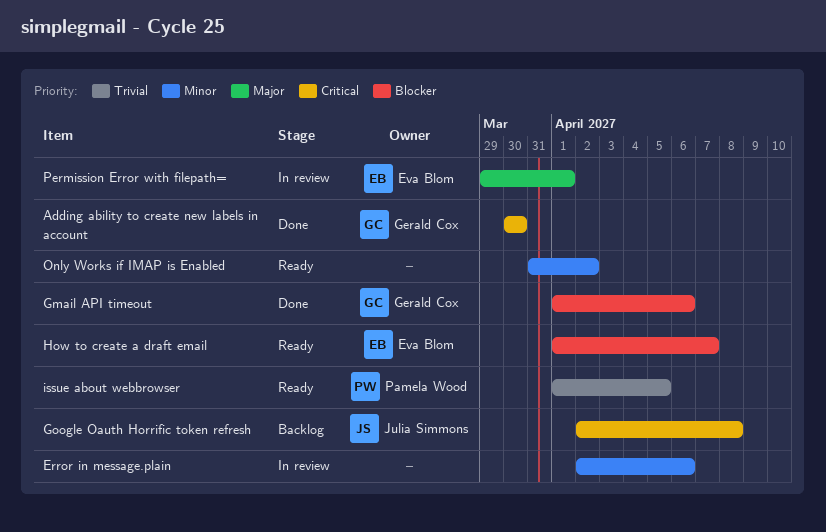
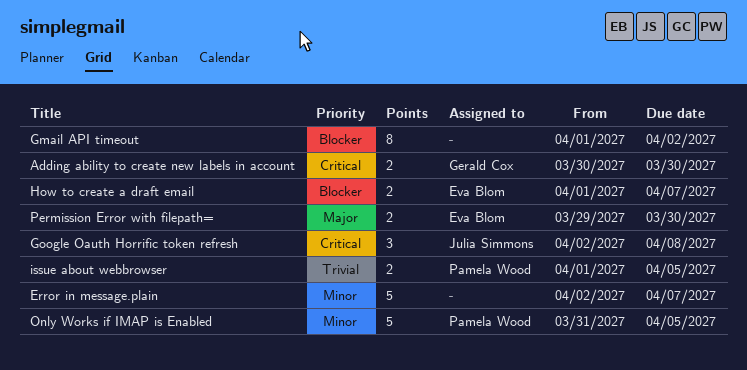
Error in message.plain, due: Apr 6 -> Apr 7
Gmail API timeout, owner: Gerald Cox -> none
Gmail API timeout, due: Apr 6 -> Apr 2
Only Works if IMAP is Enabled, owner: none -> Pamela Wood
Only Works if IMAP is Enabled, due: Apr 2 -> Apr 5
Permission Error with filepath=, due: Apr 1 -> Mar 30

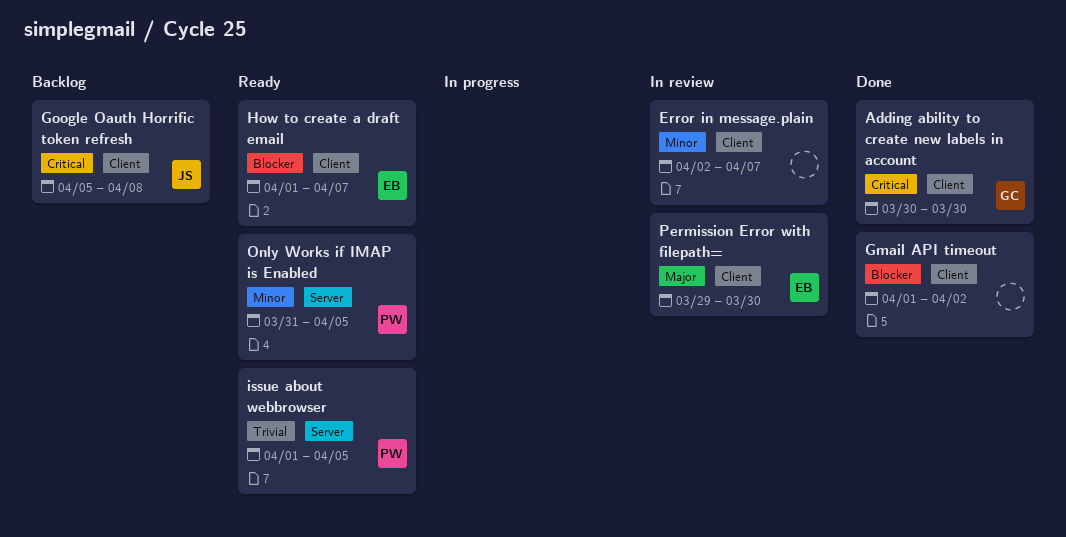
Google Oauth Horrific token refresh, start: Apr 2 -> Apr 5

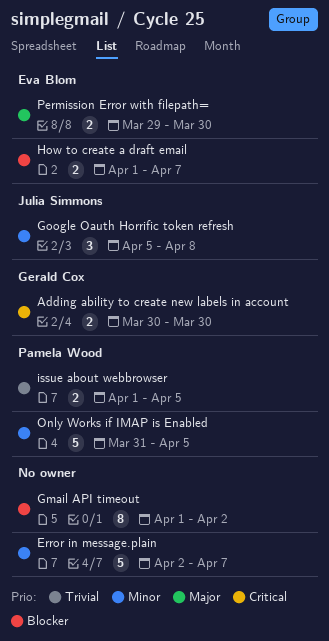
Google Oauth Horrific token refresh, priority: Critical -> Minor

